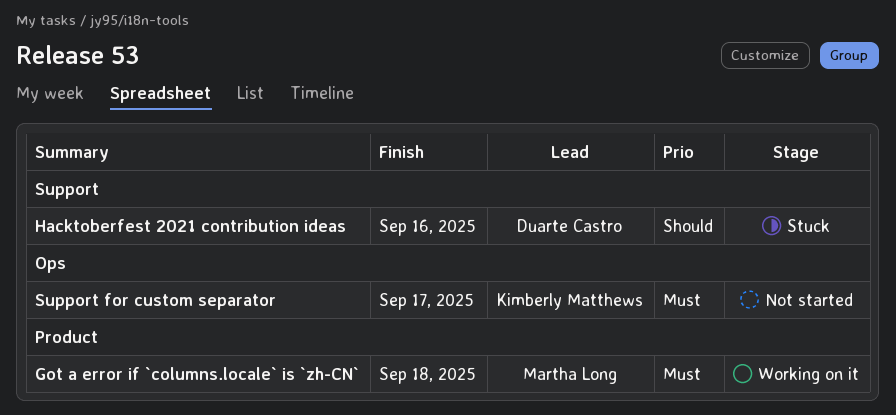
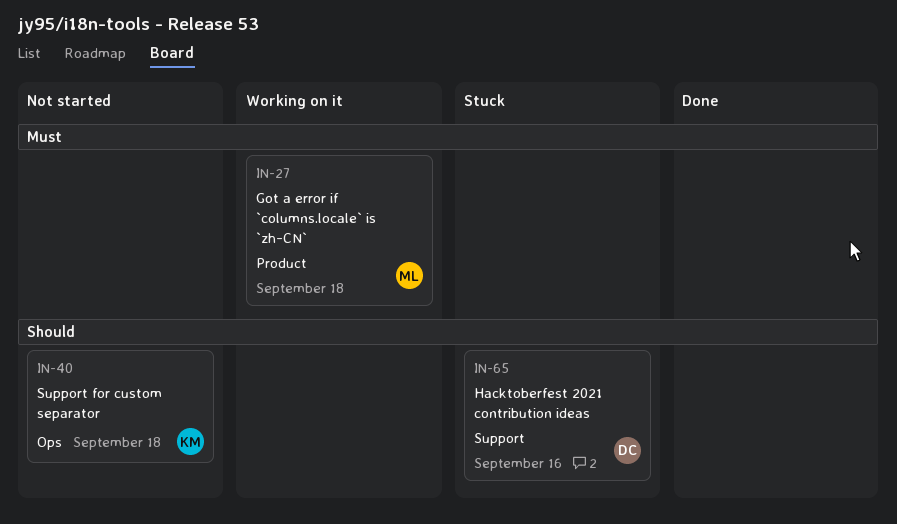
Support for custom separator, priority: Must -> Should
Support for custom separator, due: Sep 17 -> Sep 18

